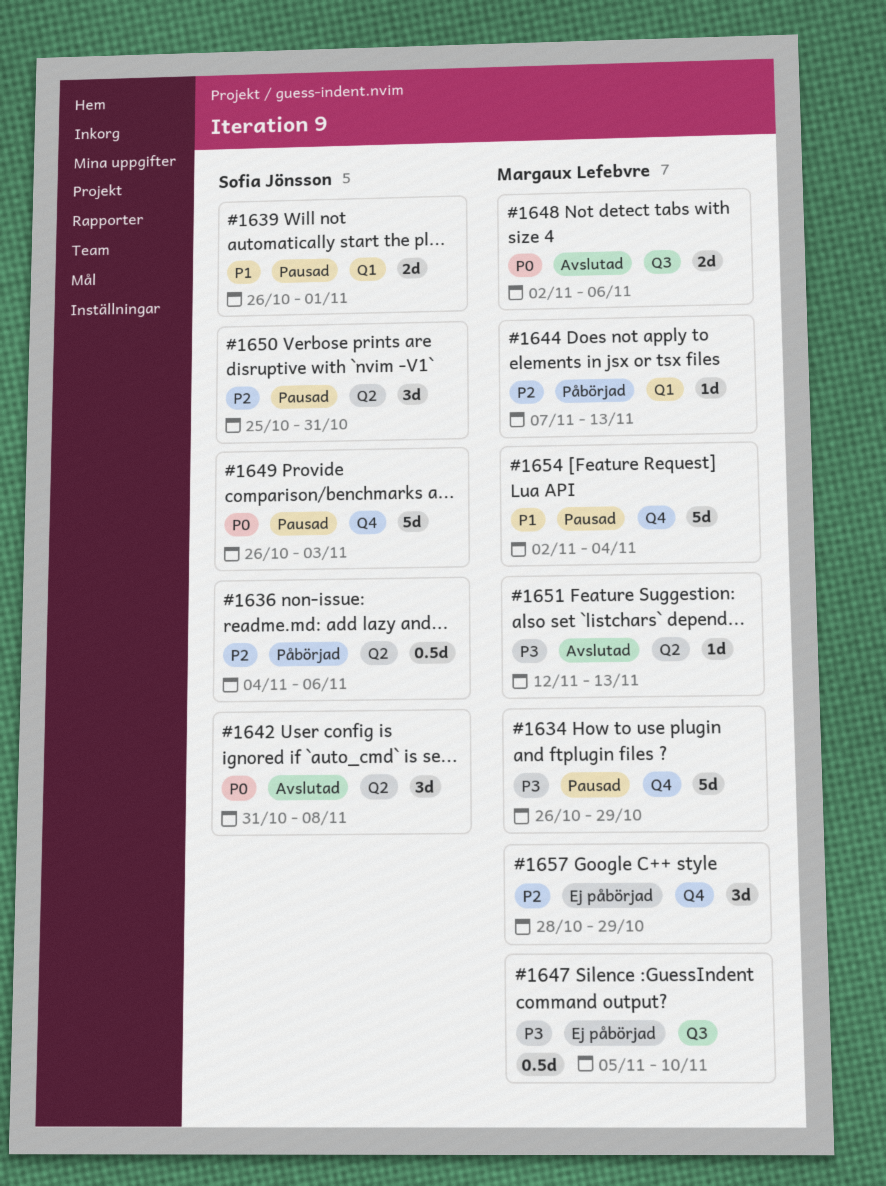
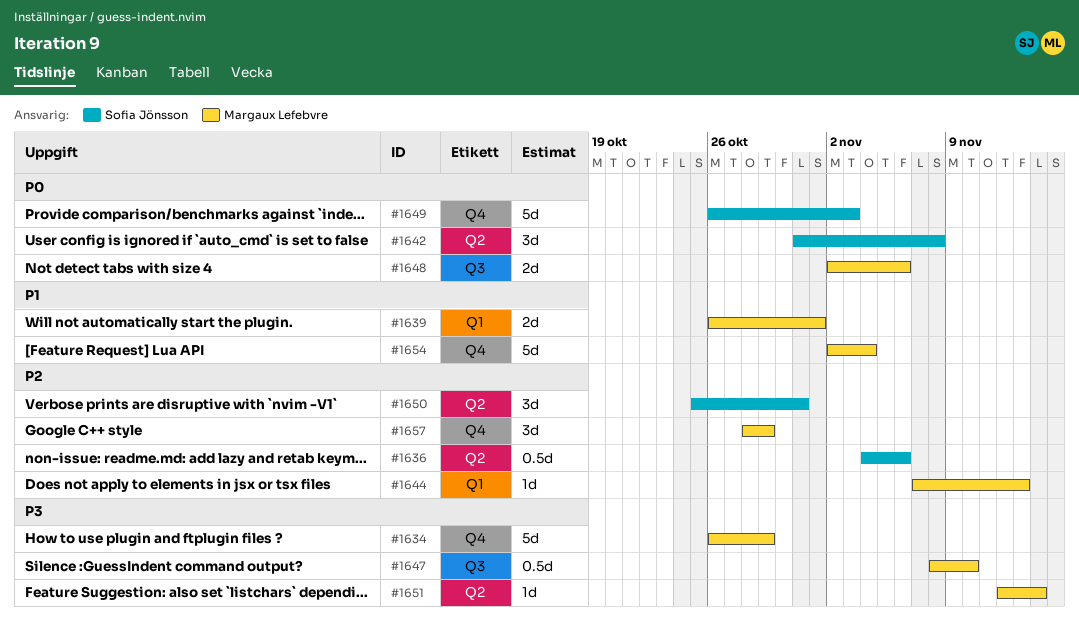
#1639, owner: Sofia Jönsson -> Margaux Lefebvre
#1647, start: Nov 5 -> Nov 8
#1651, due: Nov 13 -> Nov 14

